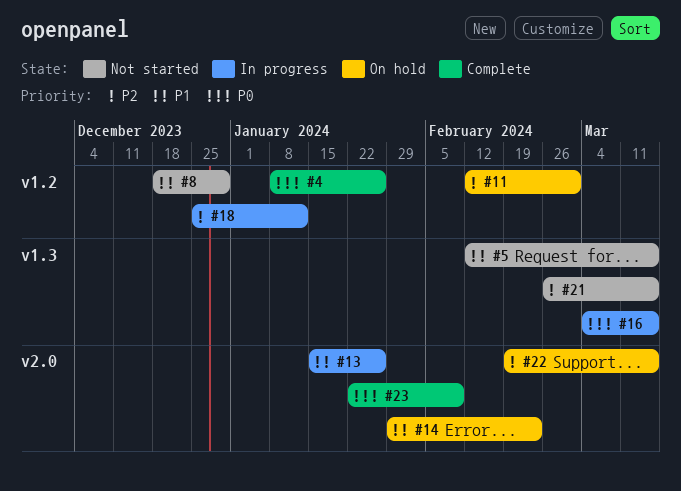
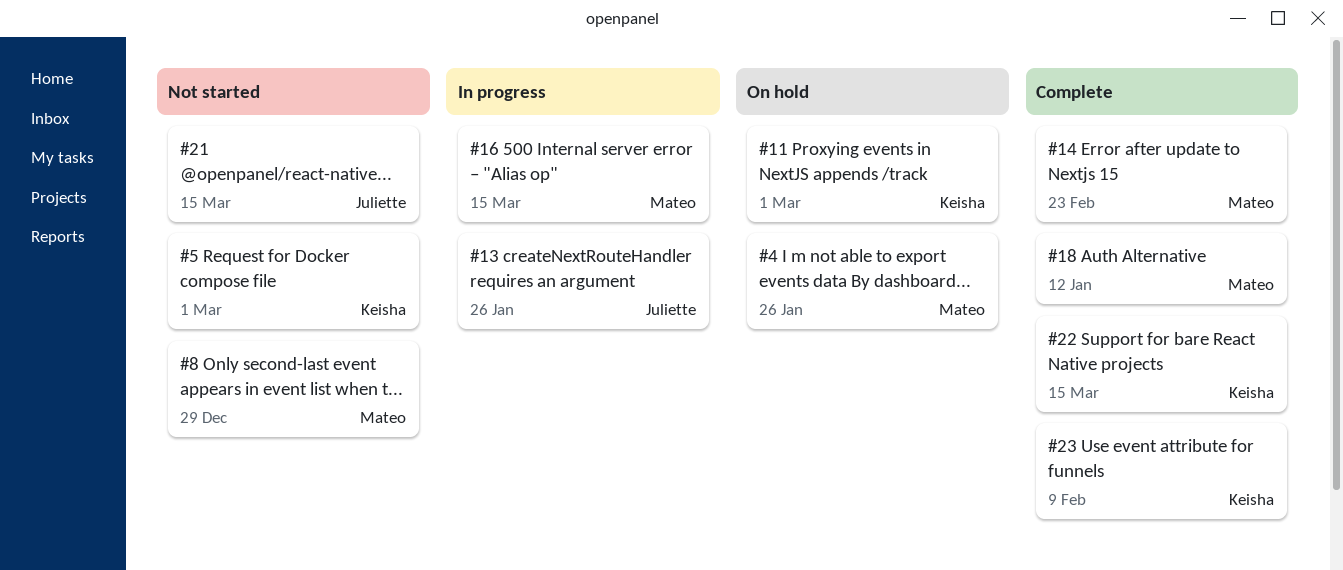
#4, status: Complete -> On hold
#5, due: Mar 15 -> Mar 1
#14, status: On hold -> Complete
#18, status: In progress -> Complete
#22, status: On hold -> Complete

